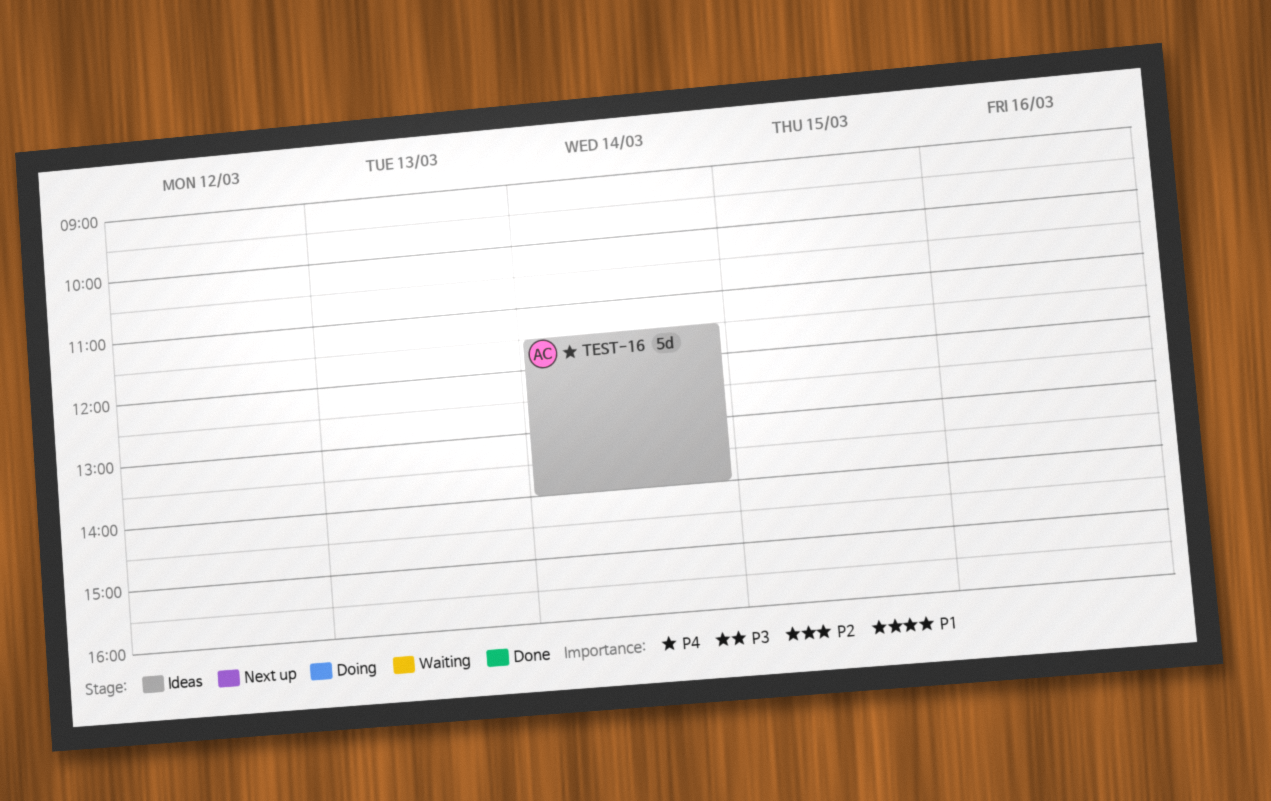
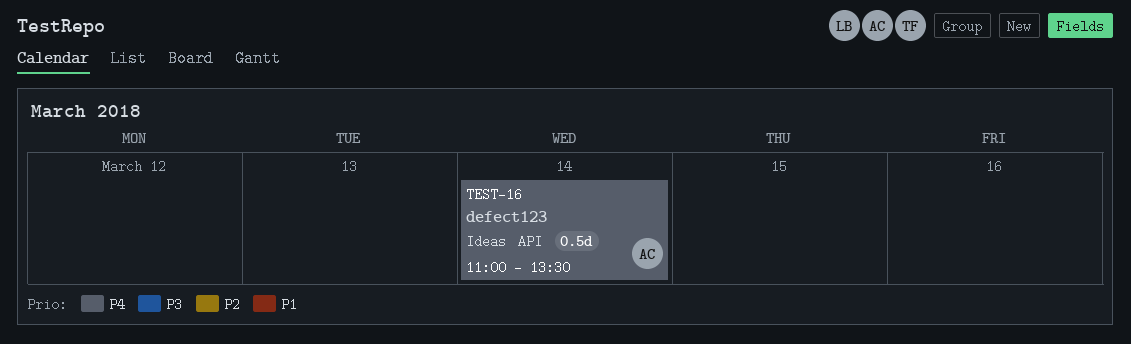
TEST-16, estimate: 5d -> 0.5d
TEST-16, begins: 11:30 -> 11:00
TEST-16, ends: 14:00 -> 13:30

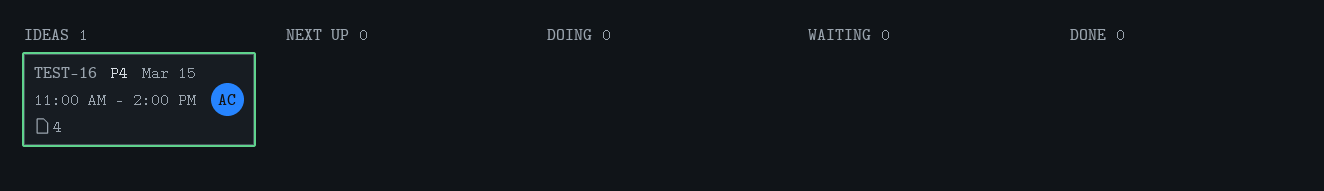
TEST-16, day: Mar 14 -> Mar 15
TEST-16, ends: 13:30 -> 14:00

